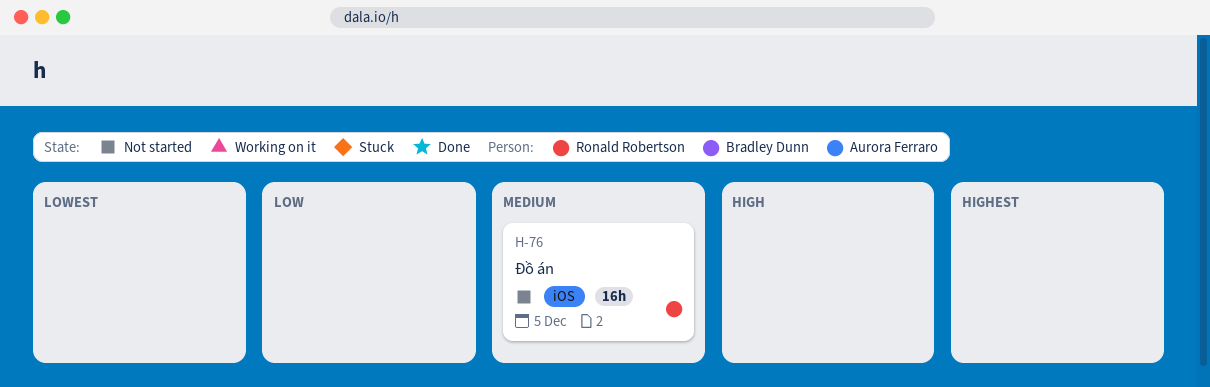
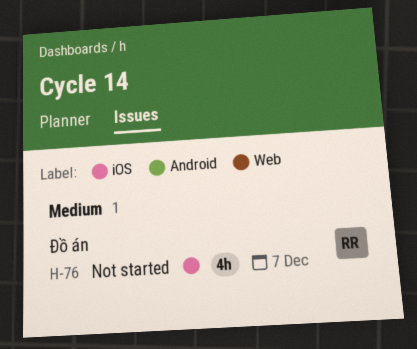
H-76, estimate: 16h -> 4h
H-76, due: Dec 5 -> Dec 7

